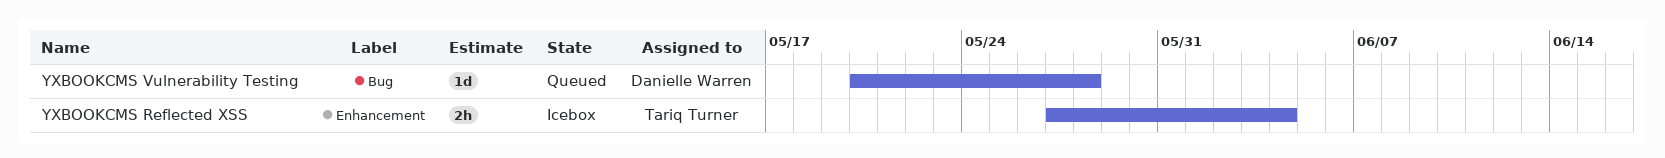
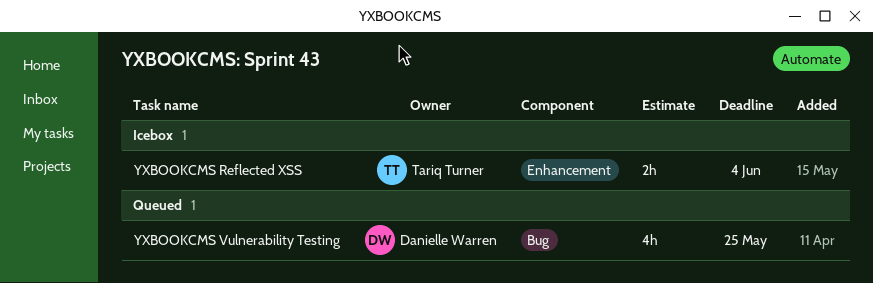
YXBOOKCMS Vulnerability Testing, estimate: 1d -> 4h
YXBOOKCMS Vulnerability Testing, due: May 28 -> May 25

